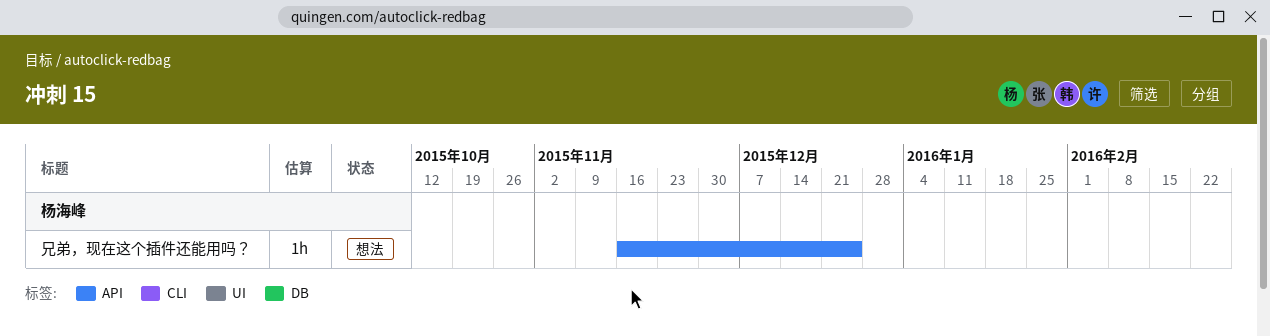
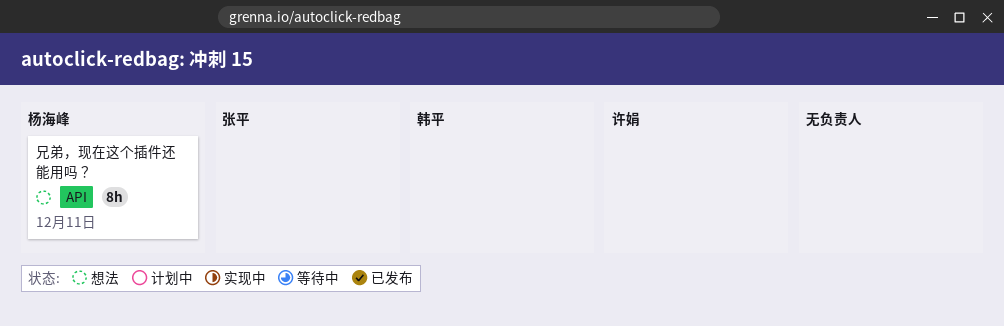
兄弟，现在这个插件还能用吗？, estimate: 1h -> 8h
兄弟，现在这个插件还能用吗？, due: Dec 25 -> Dec 11

